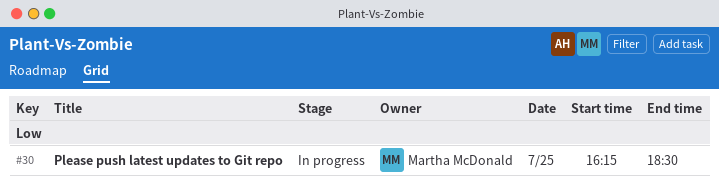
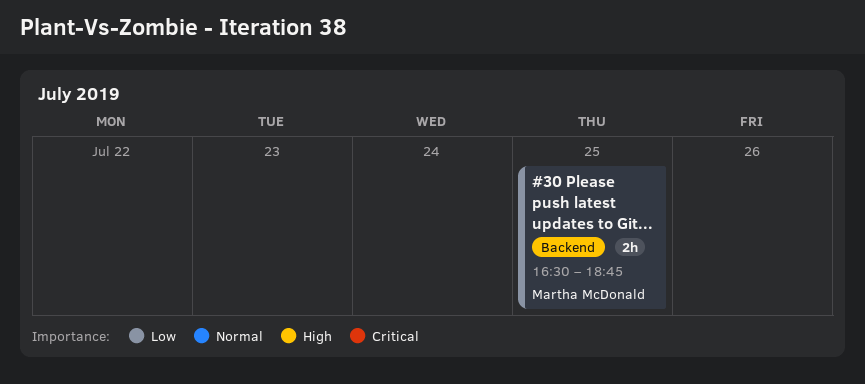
#30, begins: 16:15 -> 16:30
#30, ends: 18:30 -> 18:45

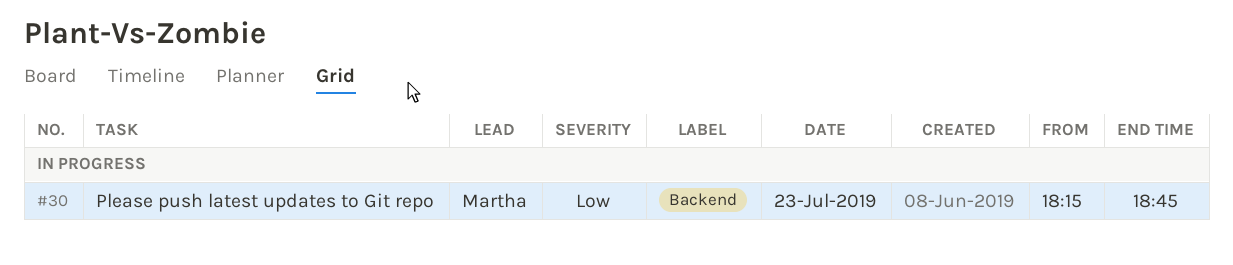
#30, day: Jul 25 -> Jul 23
#30, begins: 16:30 -> 18:15

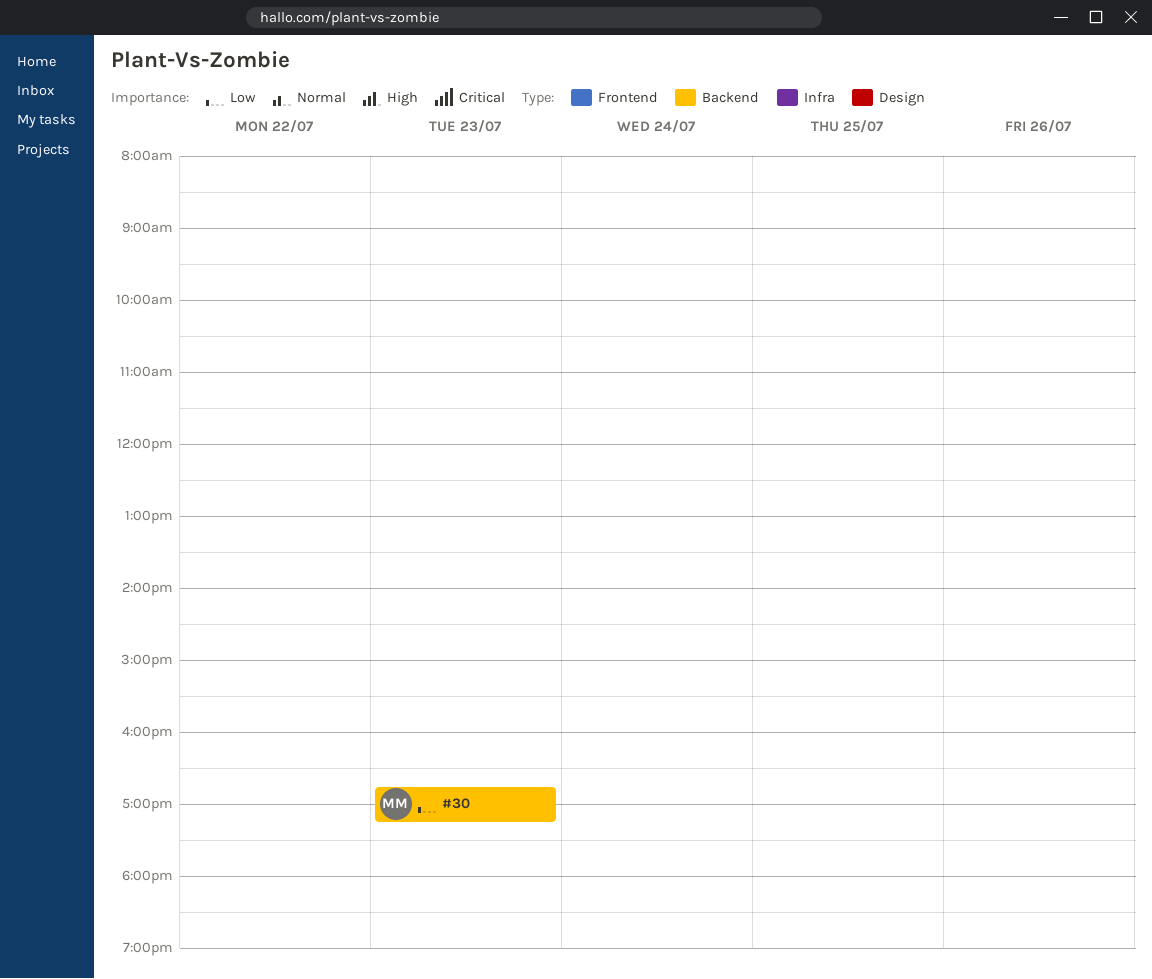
#30, begins: 18:15 -> 16:45
#30, ends: 18:45 -> 17:15

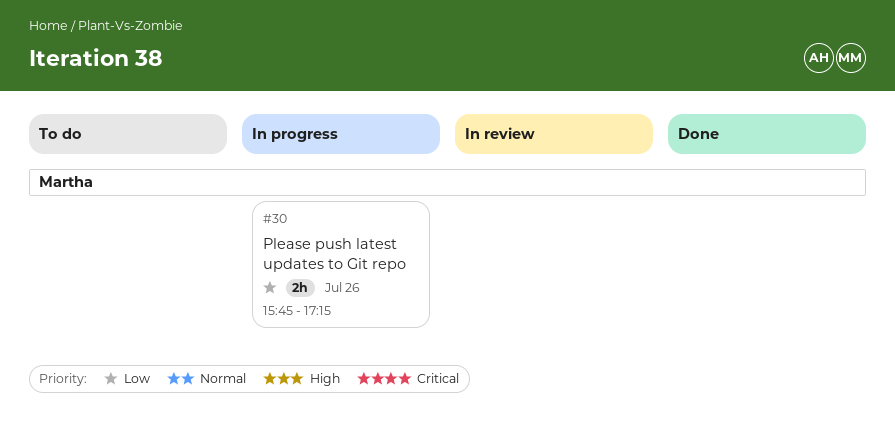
#30, day: Jul 23 -> Jul 26
#30, begins: 16:45 -> 15:45

